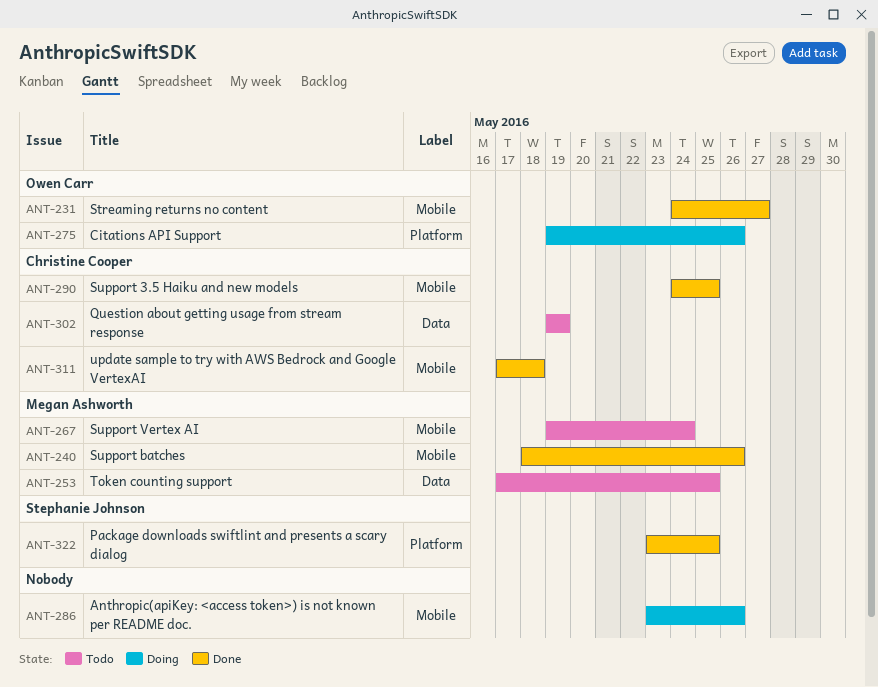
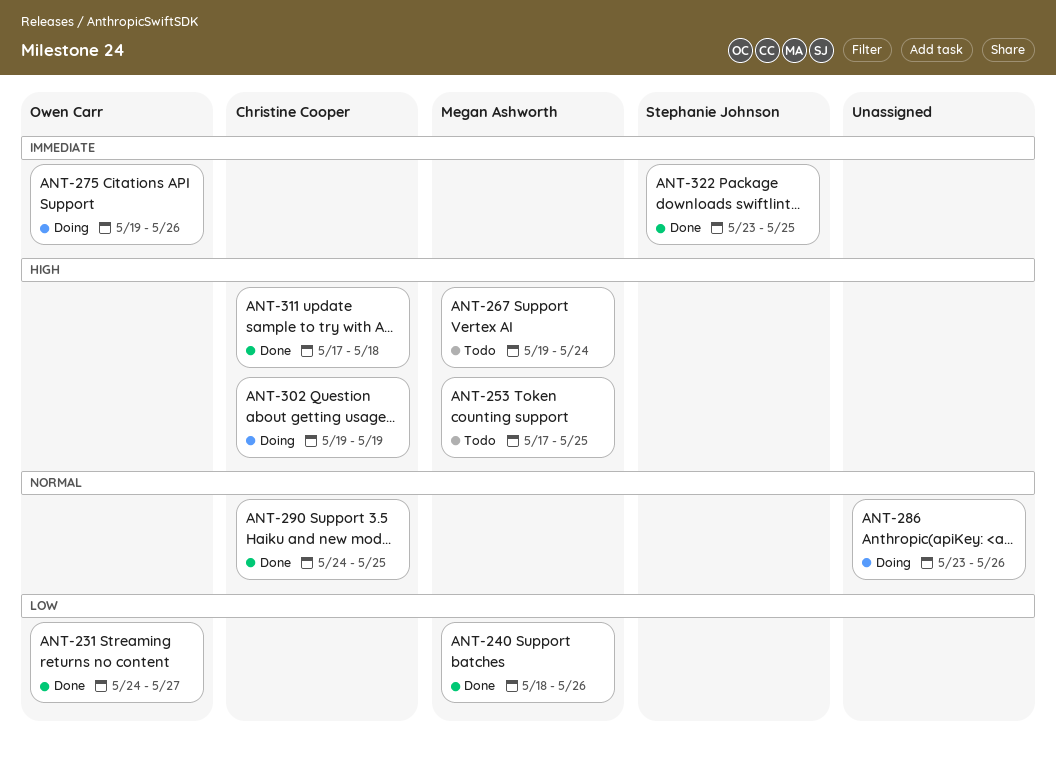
ANT-302, status: Todo -> Doing

